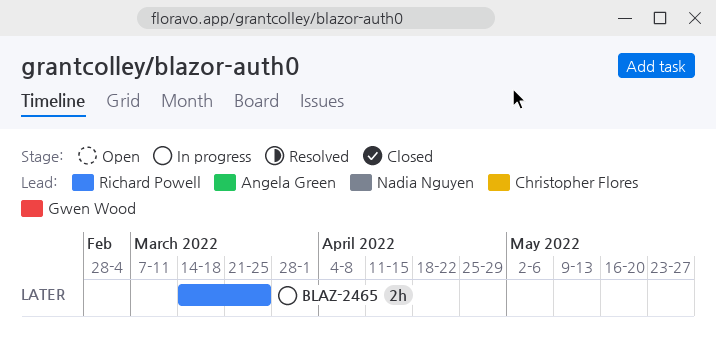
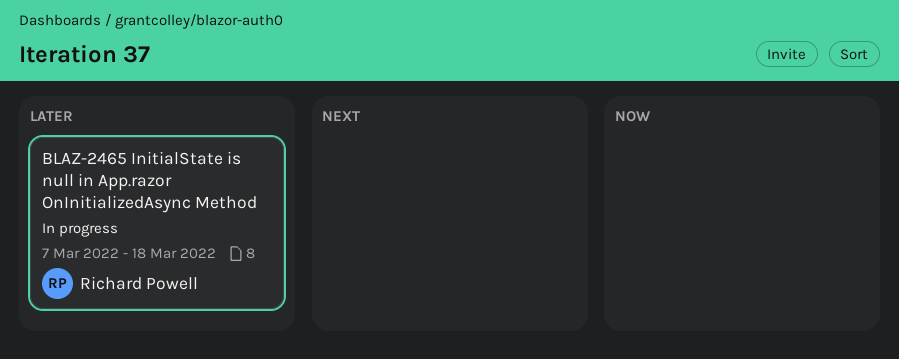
BLAZ-2465, start: Mar 14 -> Mar 7
BLAZ-2465, due: Mar 25 -> Mar 18

